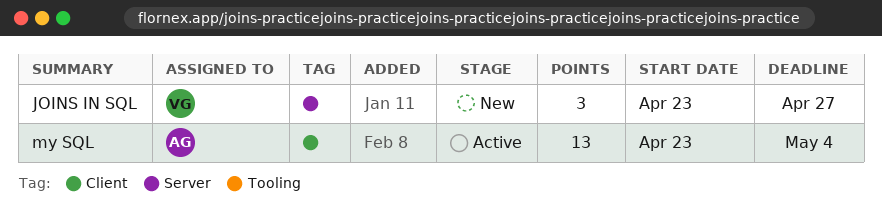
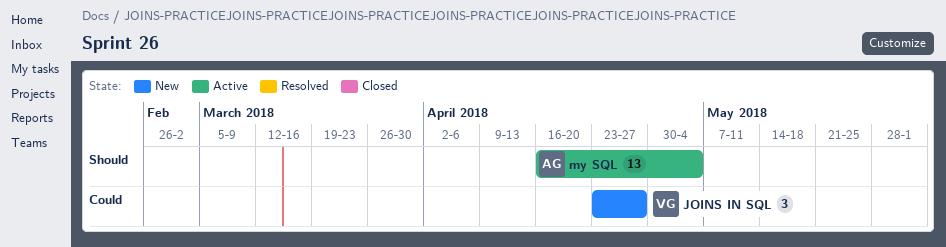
my SQL, start: Apr 23 -> Apr 16

